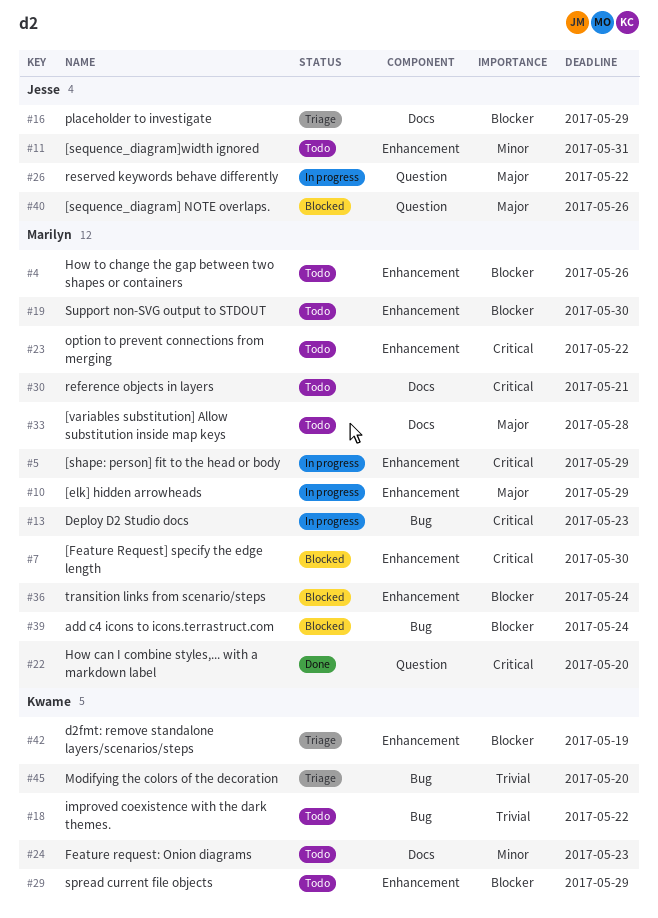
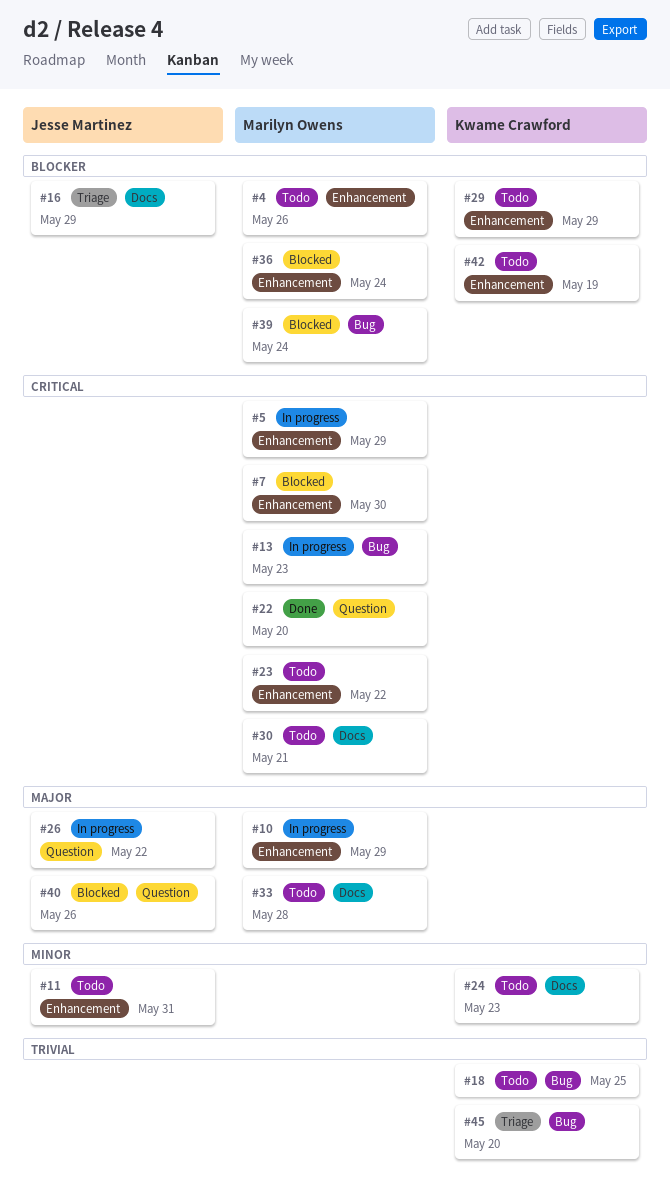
#18, due: May 22 -> May 25
#19: present -> none
#42, status: Triage -> Todo

